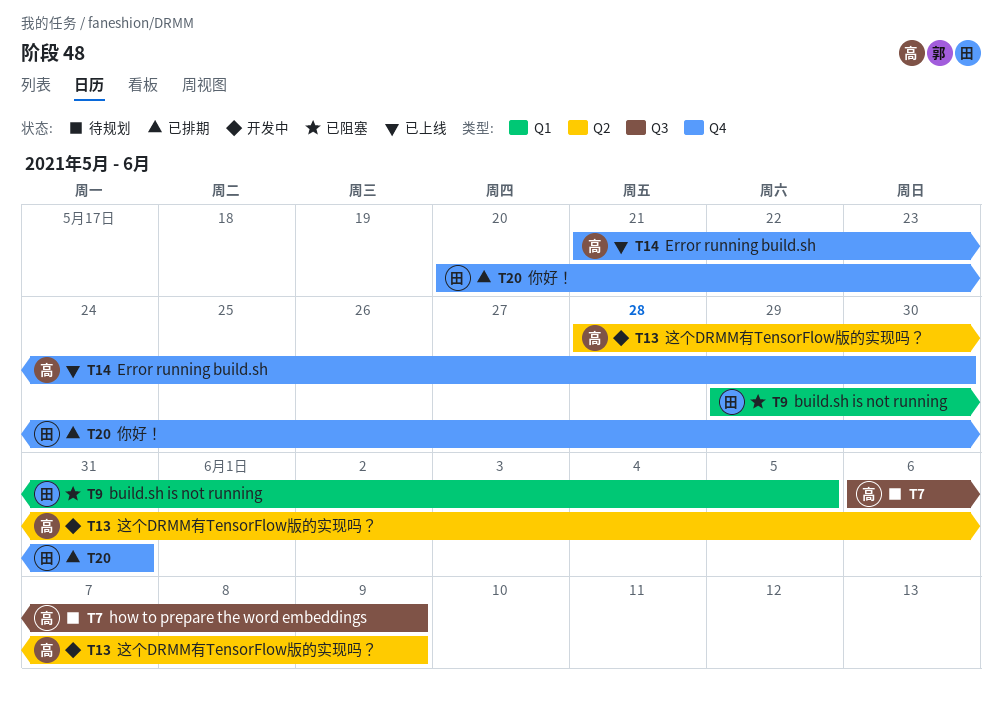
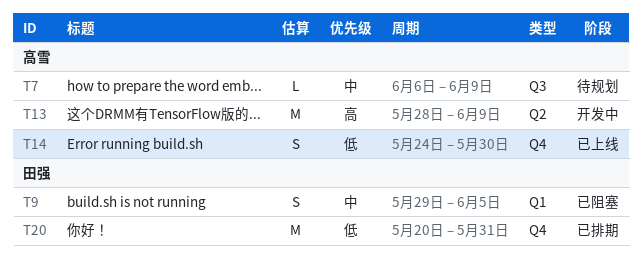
T14, start: May 21 -> May 24

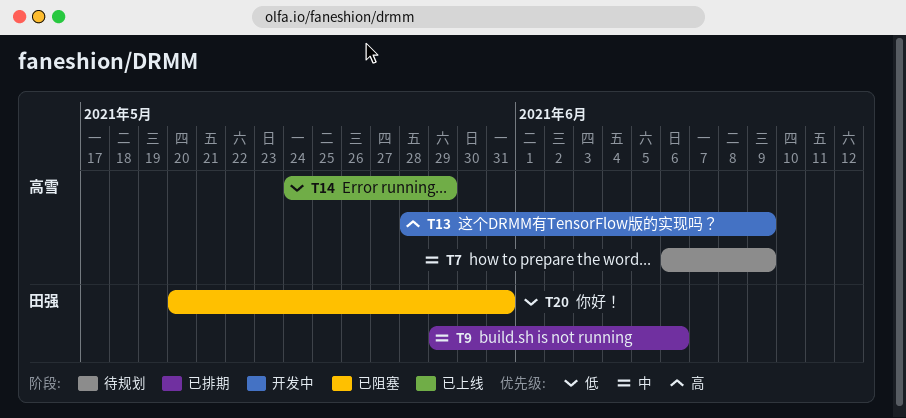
T9, status: 已阻塞 -> 已排期
T9, due: Jun 5 -> Jun 6
T14, due: May 30 -> May 29
T20, status: 已排期 -> 已阻塞

